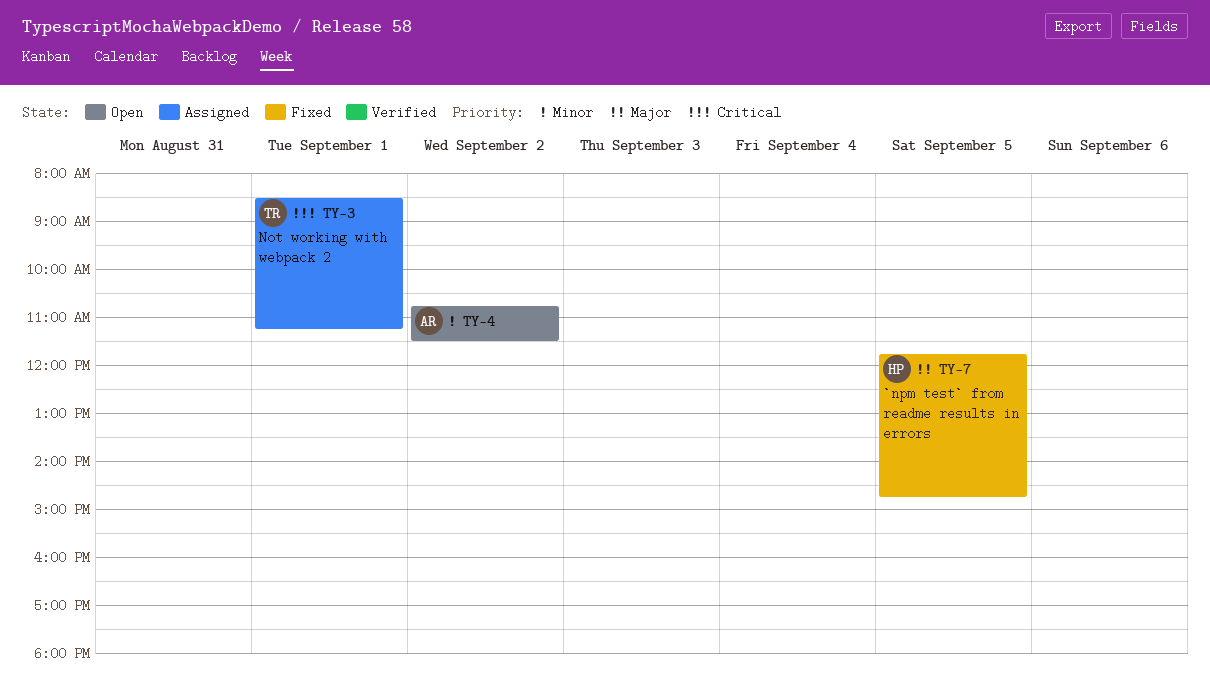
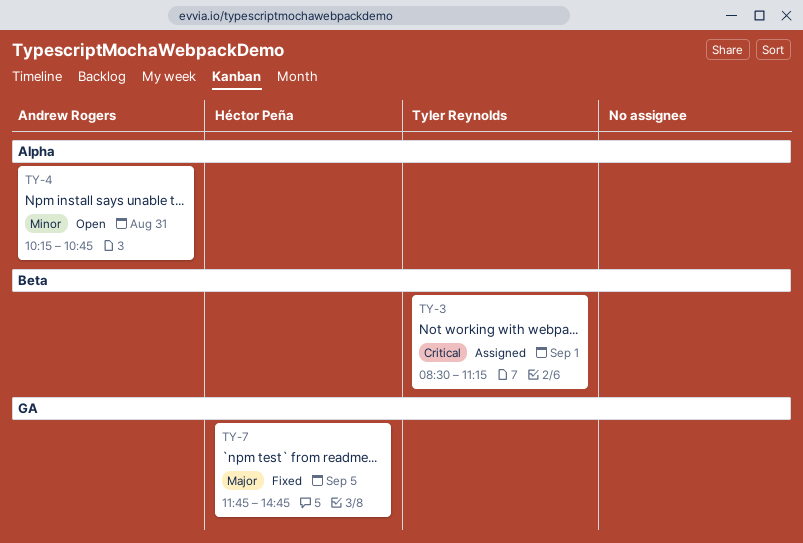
TY-4, day: Sep 2 -> Aug 31
TY-4, begins: 10:45 -> 10:15
TY-4, ends: 11:30 -> 10:45

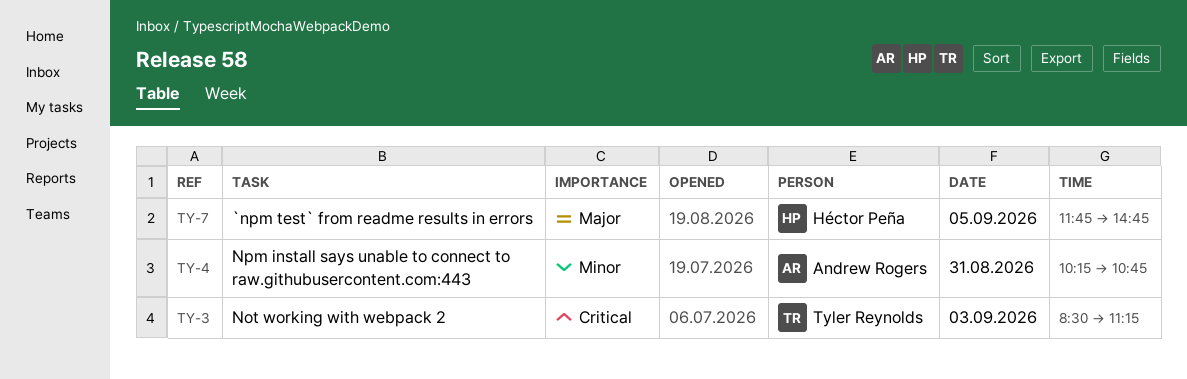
TY-3, day: Sep 1 -> Sep 3

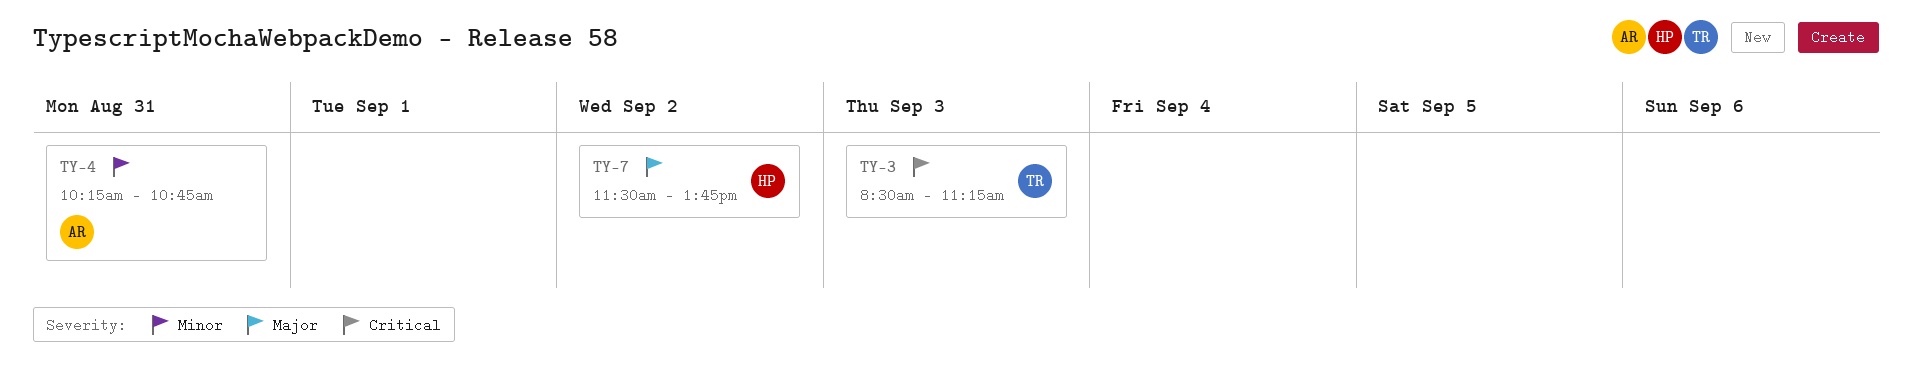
TY-7, day: Sep 5 -> Sep 2
TY-7, begins: 11:45 -> 11:30
TY-7, ends: 14:45 -> 13:45

